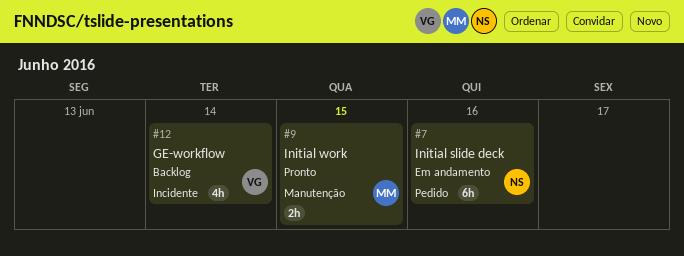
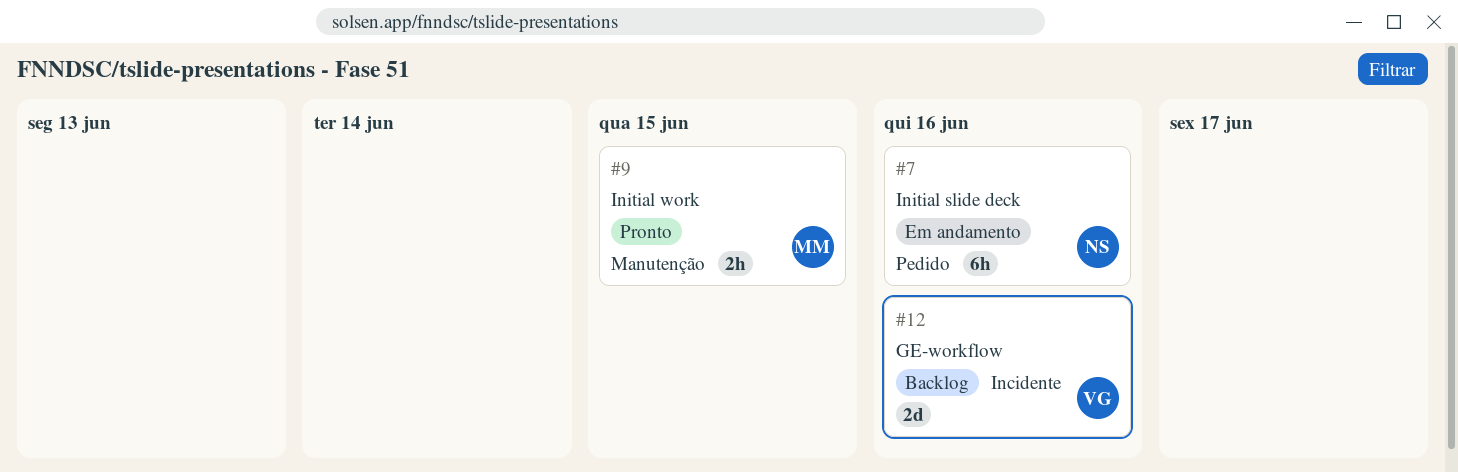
#12, estimate: 4h -> 2d
#12, due: Jun 14 -> Jun 16

